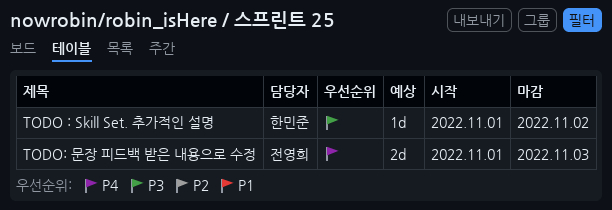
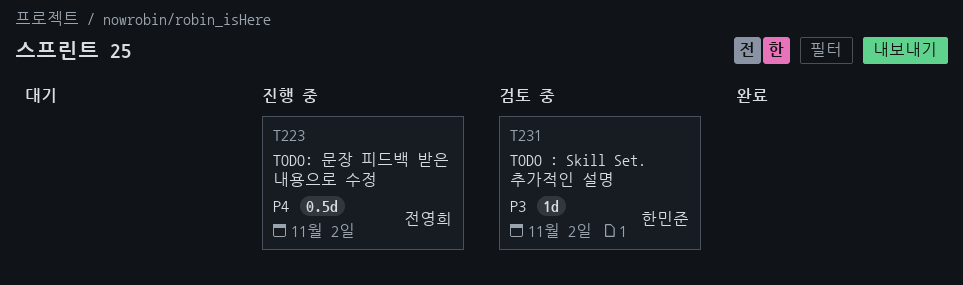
TODO: 문장 피드백 받은 내용으로 수정, estimate: 2d -> 0.5d
TODO: 문장 피드백 받은 내용으로 수정, due: Nov 3 -> Nov 2

